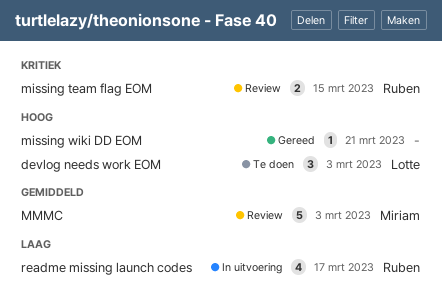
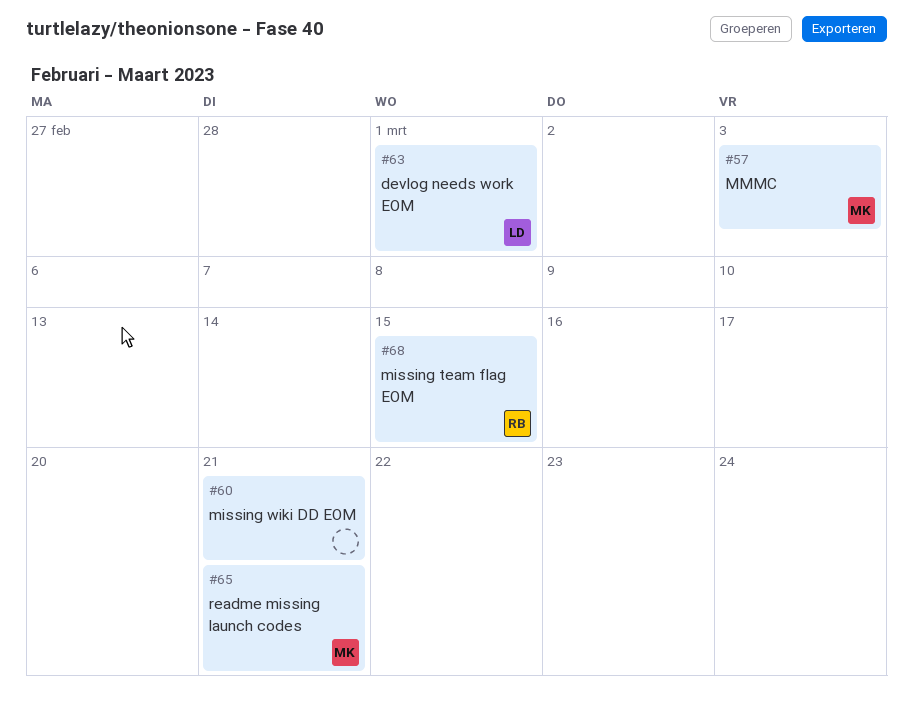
devlog needs work EOM, due: Mar 3 -> Mar 1
readme missing launch codes, owner: Ruben -> Miriam
readme missing launch codes, due: Mar 17 -> Mar 21

